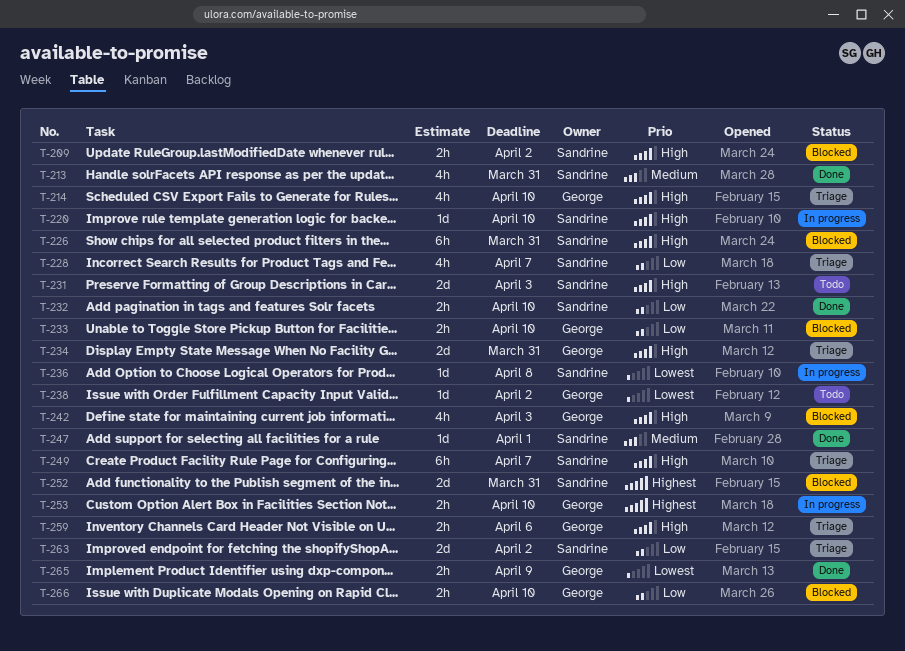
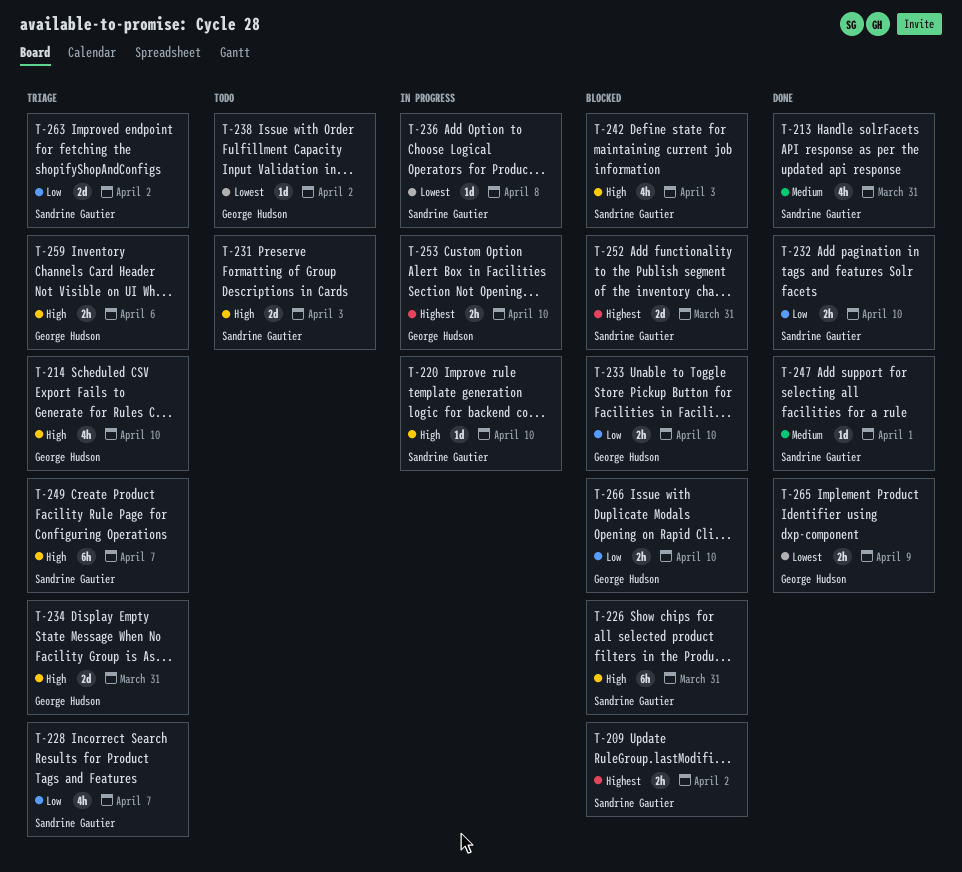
T-209, priority: High -> Highest
T-242, owner: George Hudson -> Sandrine Gautier

